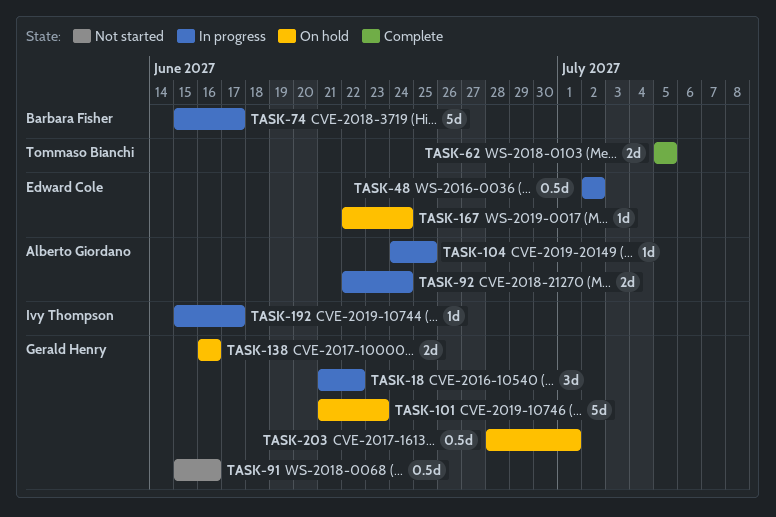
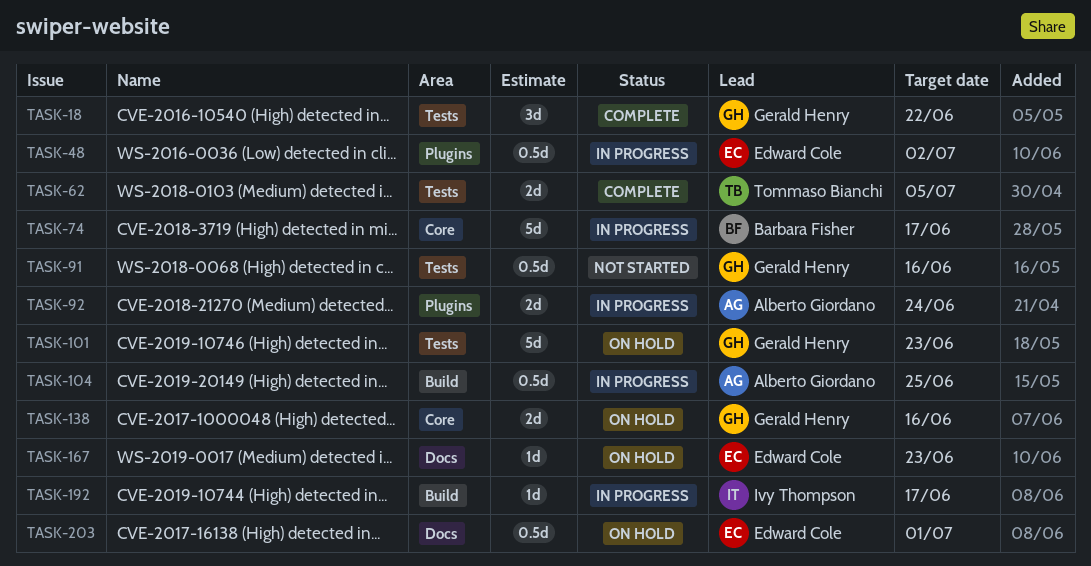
TASK-18, status: In progress -> Complete
TASK-104, estimate: 1d -> 0.5d
TASK-167, due: Jun 24 -> Jun 23
TASK-203, owner: Gerald Henry -> Edward Cole

